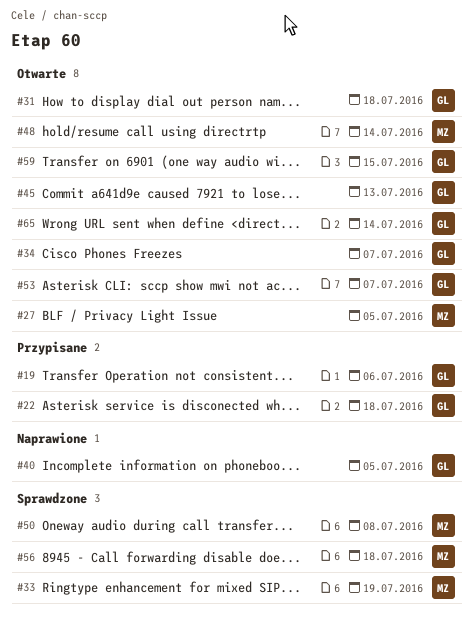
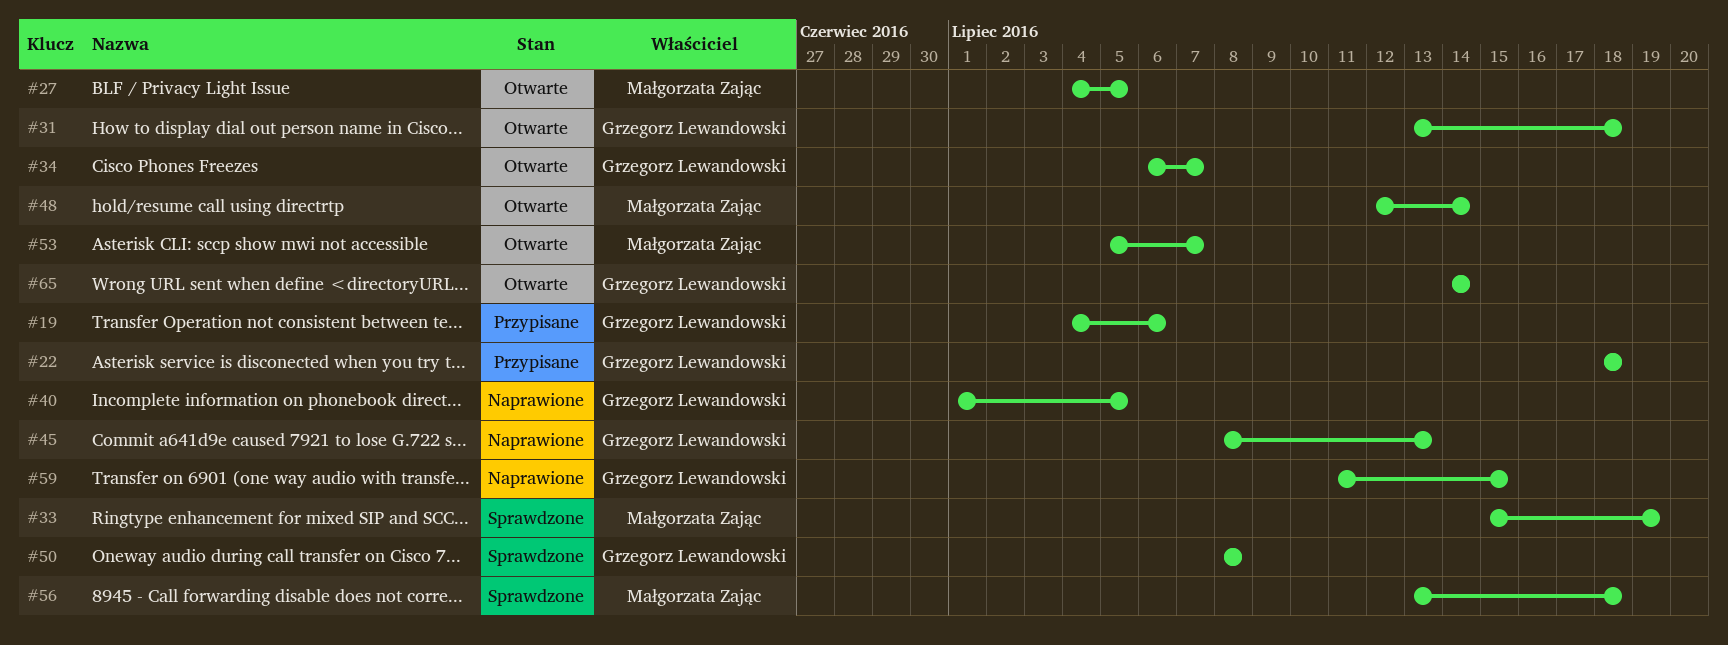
#45, status: Otwarte -> Naprawione
#50, owner: Małgorzata Zając -> Grzegorz Lewandowski
#53, owner: Grzegorz Lewandowski -> Małgorzata Zając
#59, status: Otwarte -> Naprawione

